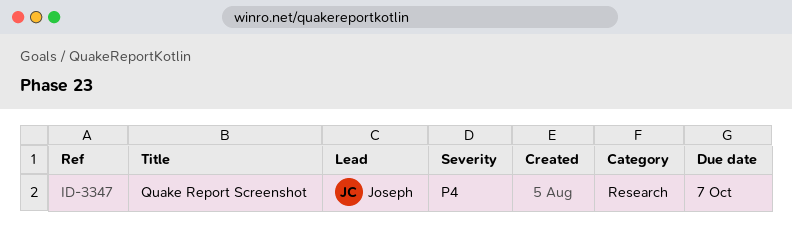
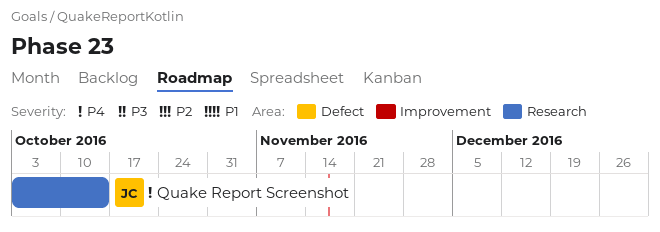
Quake Report Screenshot, due: Oct 7 -> Oct 14

